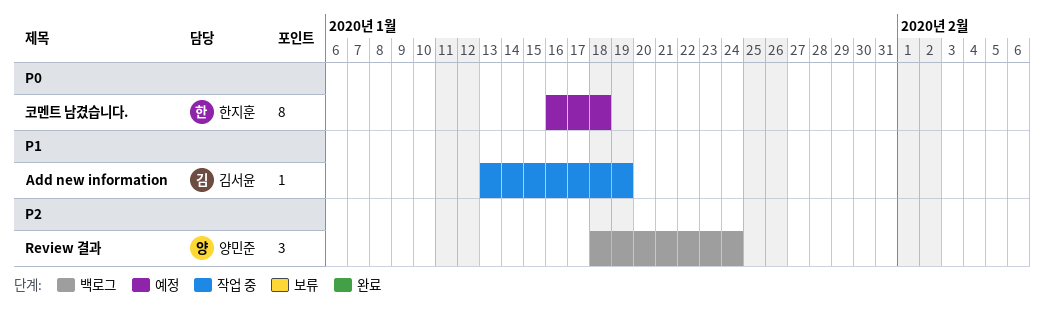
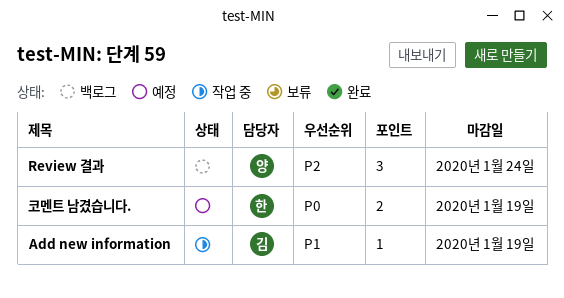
코멘트 남겼습니다., estimate: 8 -> 2
코멘트 남겼습니다., due: Jan 18 -> Jan 19

